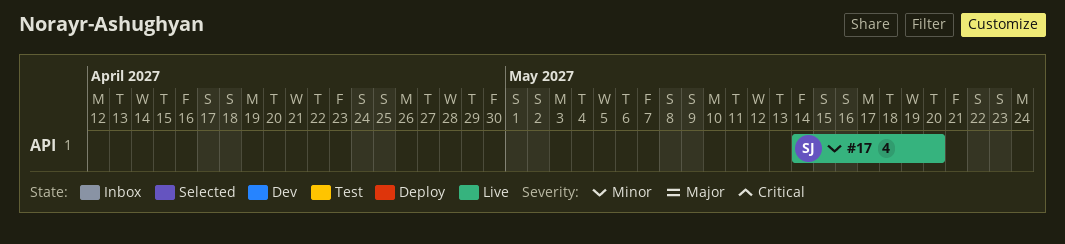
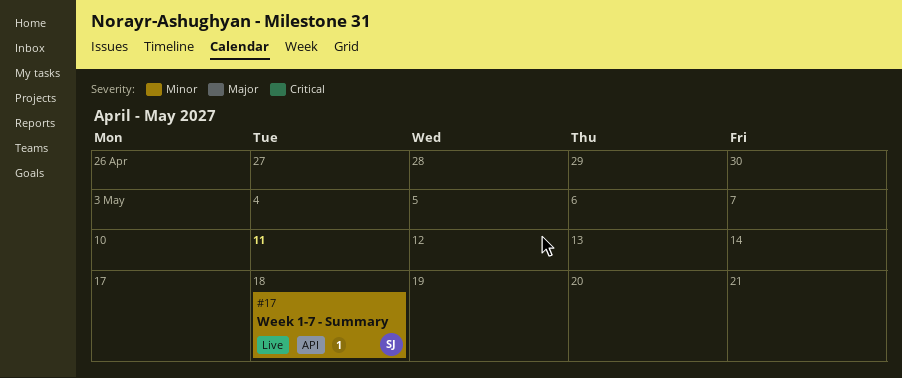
#17, estimate: 4 -> 1
#17, due: May 20 -> May 18

